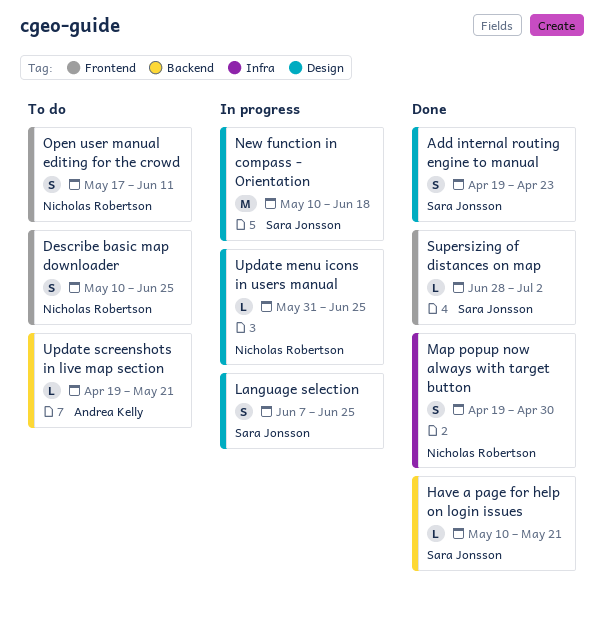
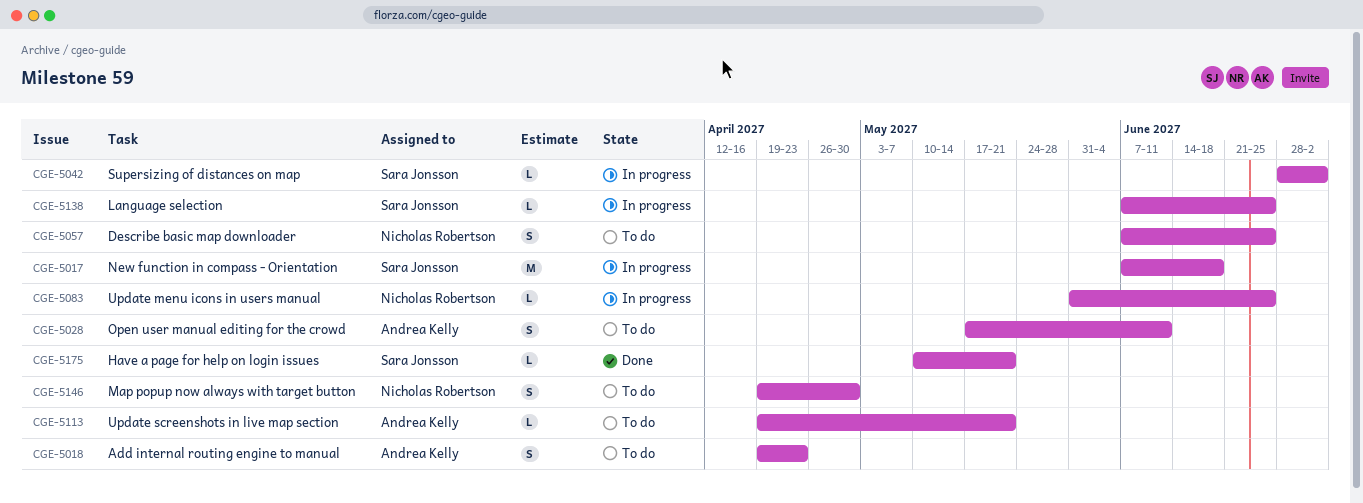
Add internal routing engine to manual, status: Done -> To do
Add internal routing engine to manual, owner: Sara Jonsson -> Andrea Kelly
Describe basic map downloader, start: May 10 -> Jun 7
Language selection, estimate: S -> L
Map popup now always with target button, status: Done -> To do
New function in compass - Orientation, start: May 10 -> Jun 7
Open user manual editing for the crowd, owner: Nicholas Robertson -> Andrea Kelly
Supersizing of distances on map, status: Done -> In progress

